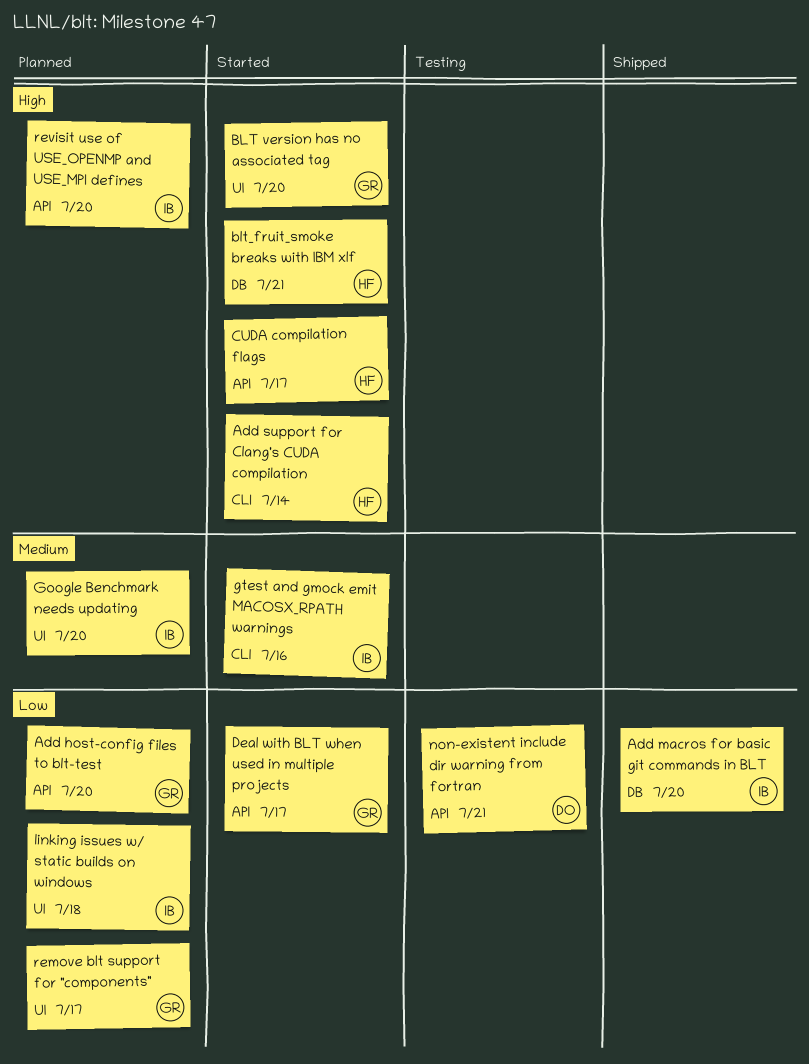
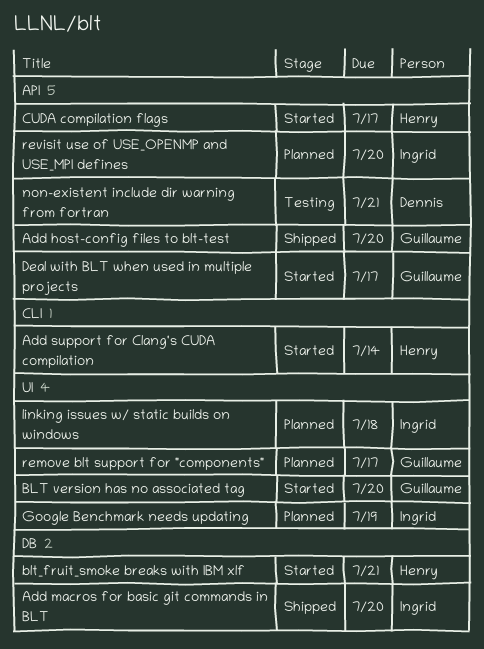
Add host-config files to blt-test, status: Planned -> Shipped
Google Benchmark needs updating, due: Jul 20 -> Jul 19
gtest and gmock emit MACOSX_RPATH warnings: present -> none

